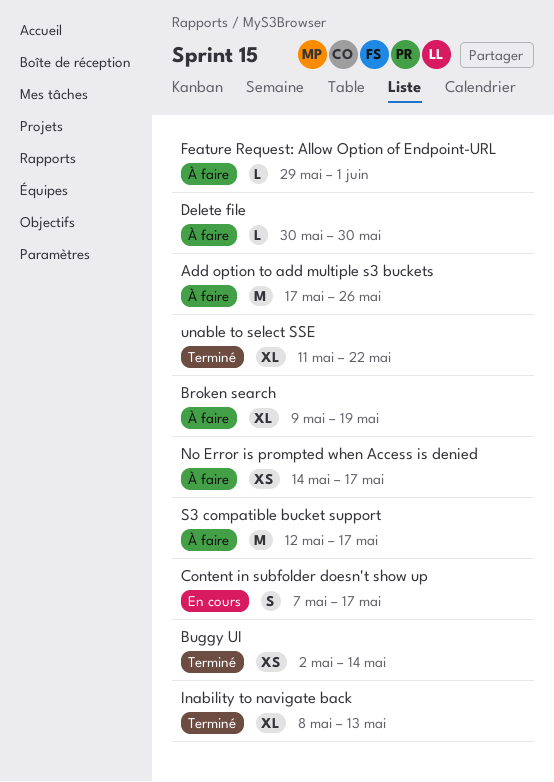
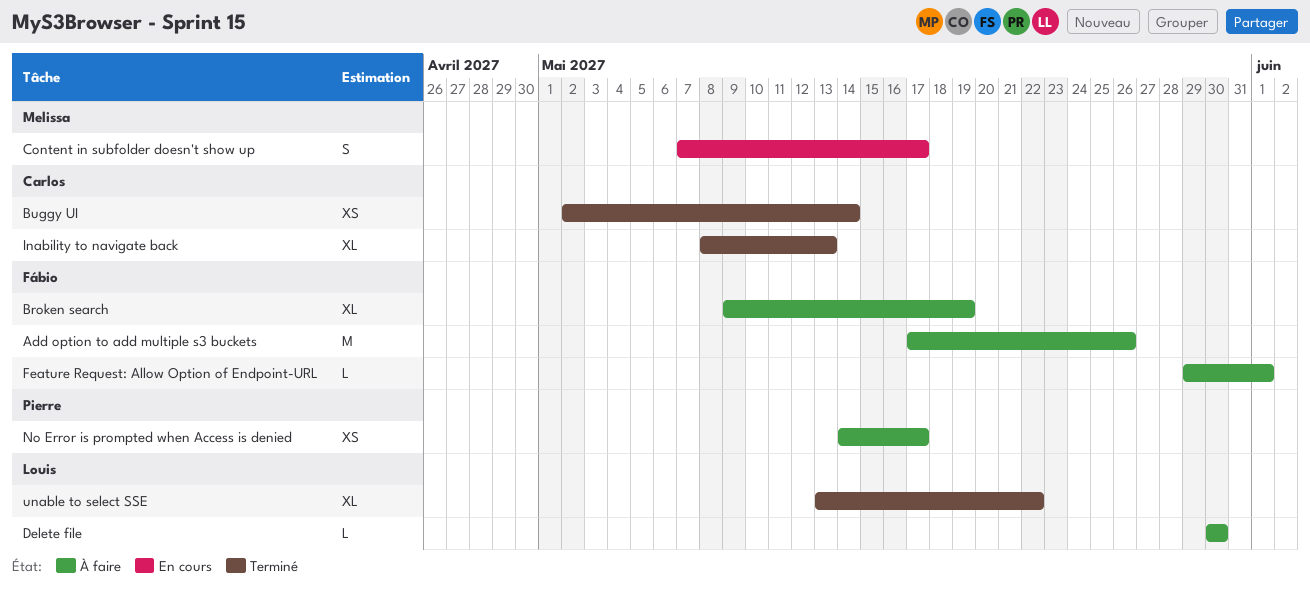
S3 compatible bucket support: present -> none
unable to select SSE, start: May 11 -> May 13

